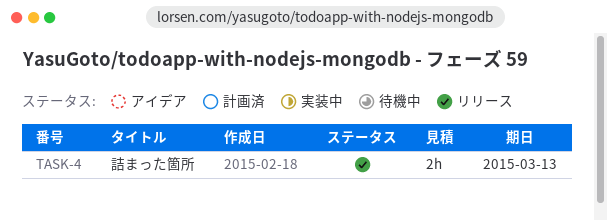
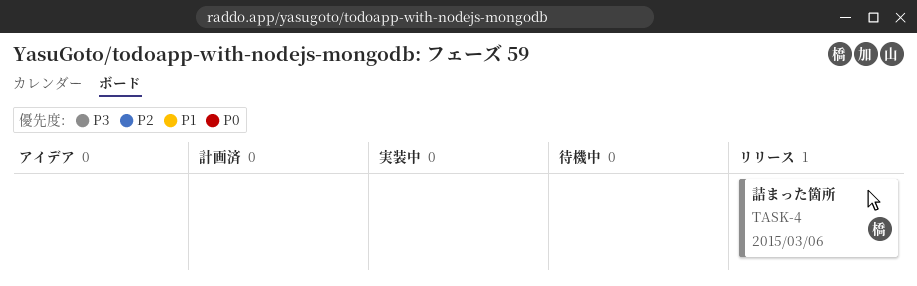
TASK-4, due: Mar 13 -> Mar 6

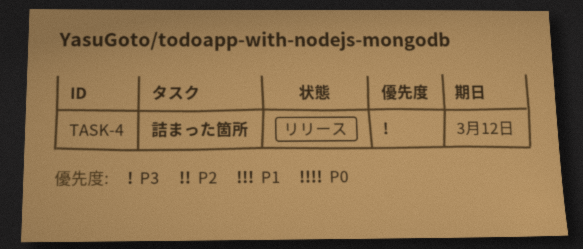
TASK-4, due: Mar 6 -> Mar 12

